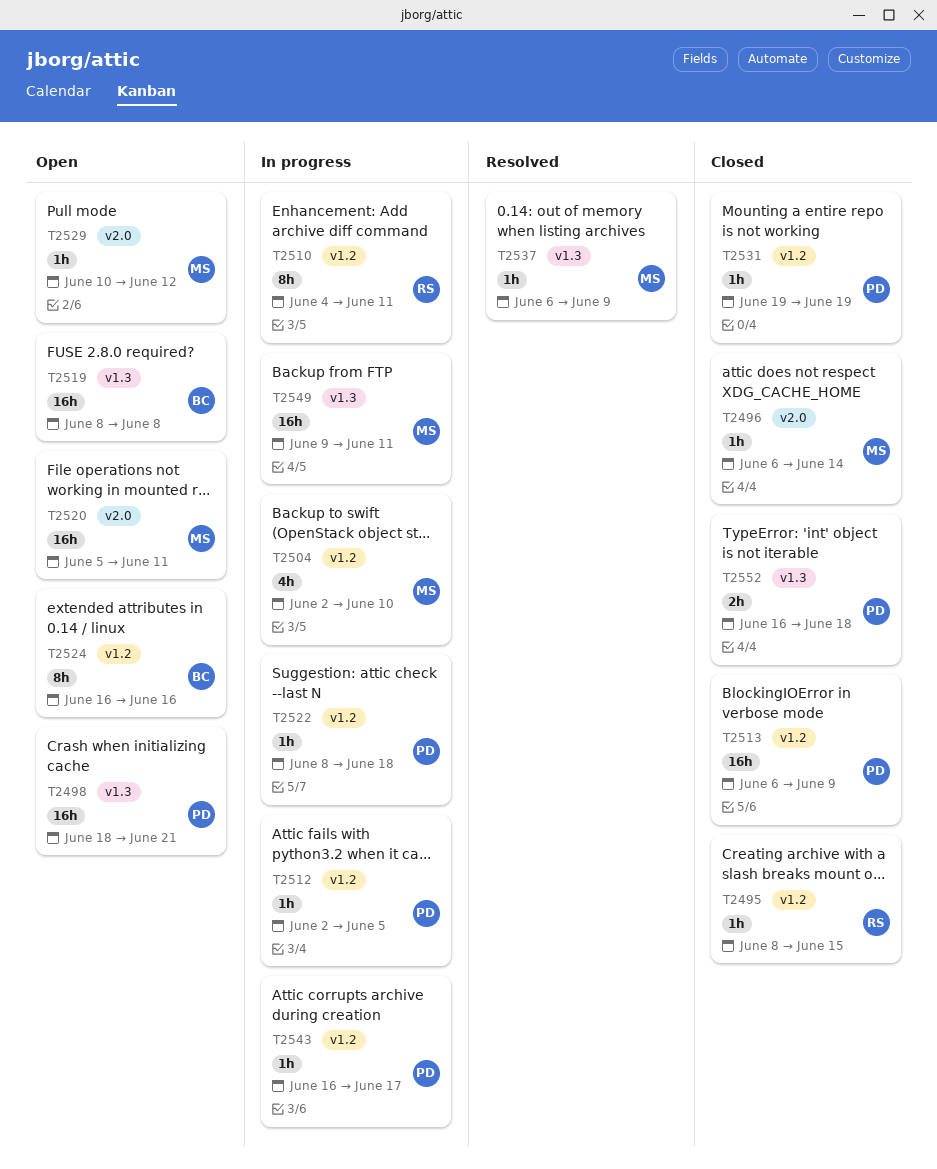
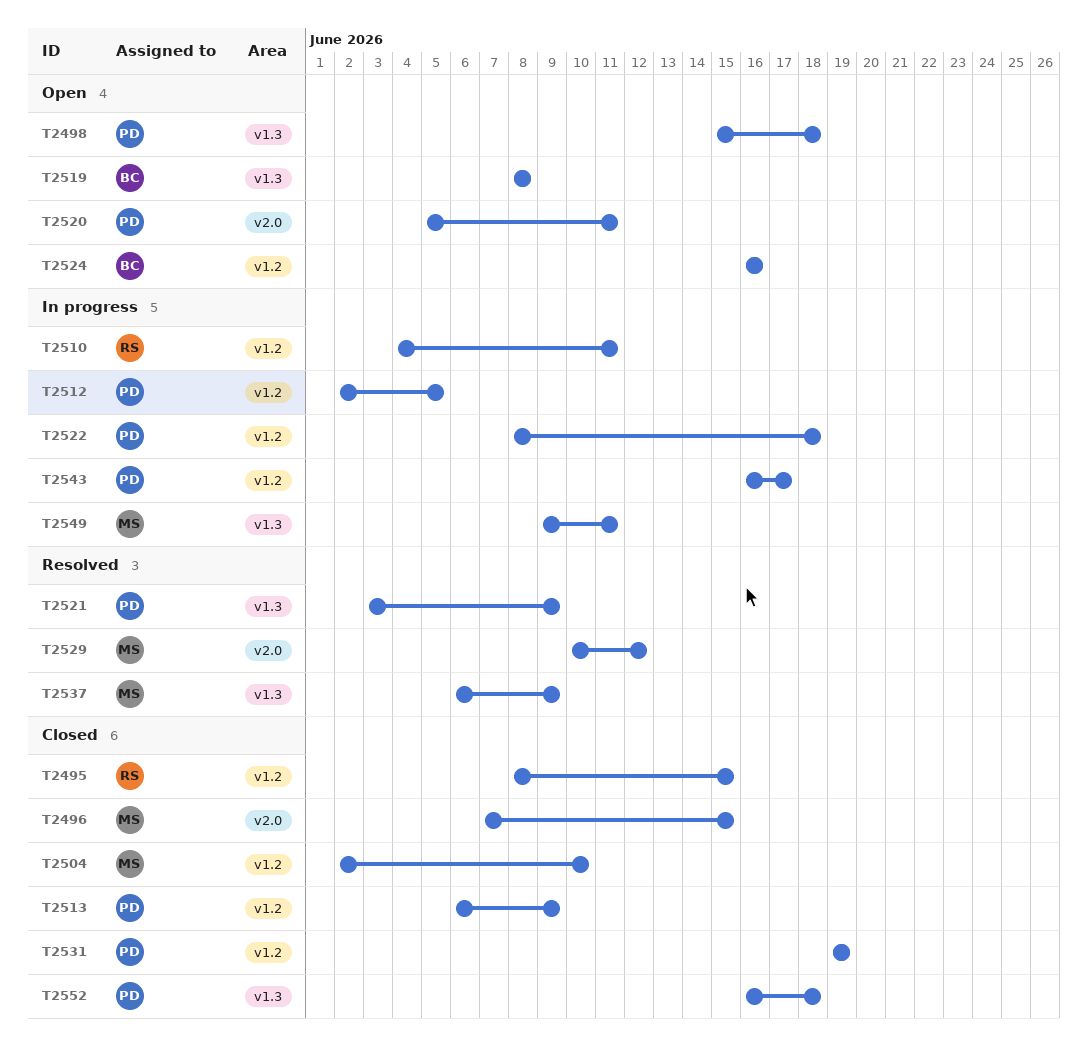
T2496, start: Jun 6 -> Jun 7
T2496, due: Jun 14 -> Jun 15
T2498, start: Jun 18 -> Jun 15
T2498, due: Jun 21 -> Jun 18
T2504, status: In progress -> Closed
T2520, owner: MS -> PD
T2521: none -> present
T2529, status: Open -> Resolved

